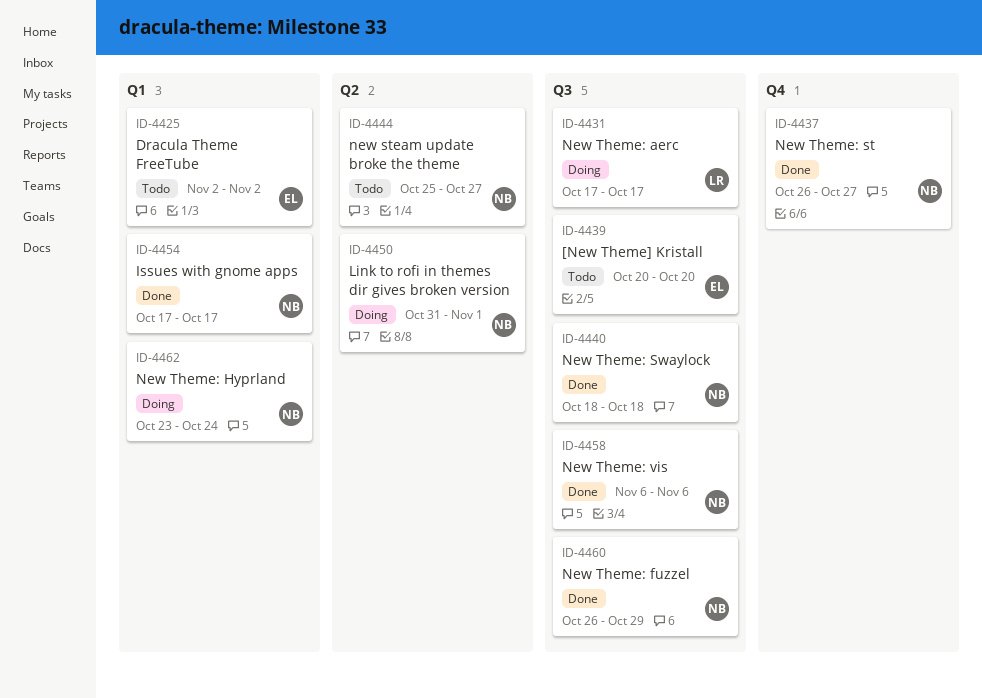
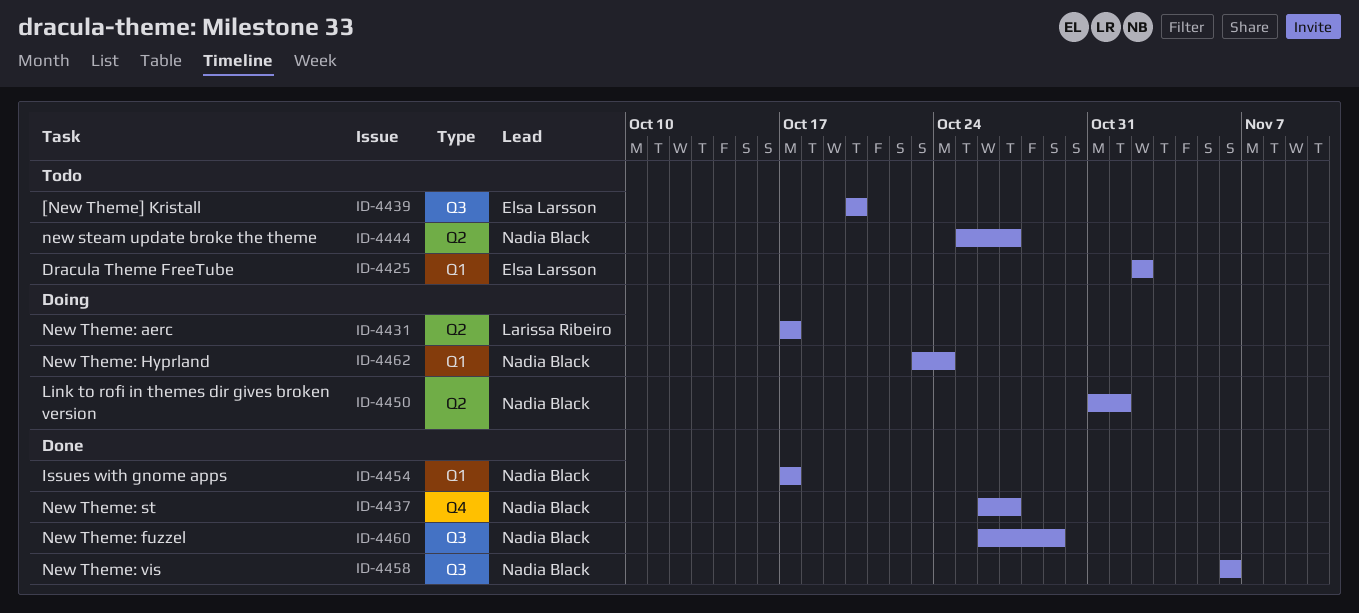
ID-4431, label: Q3 -> Q2
ID-4440: present -> none

